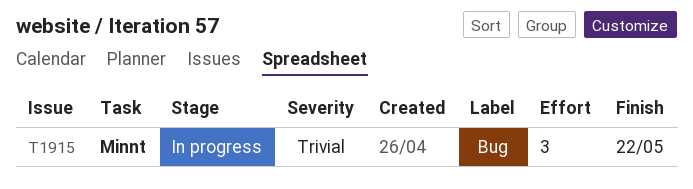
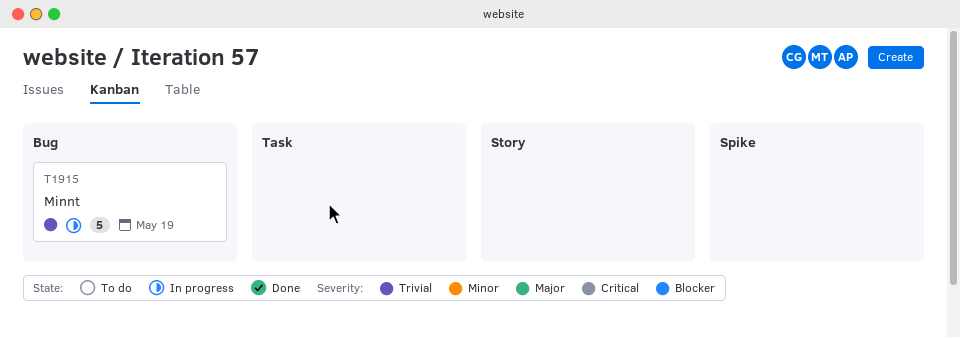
T1915, estimate: 3 -> 5
T1915, due: May 22 -> May 19

